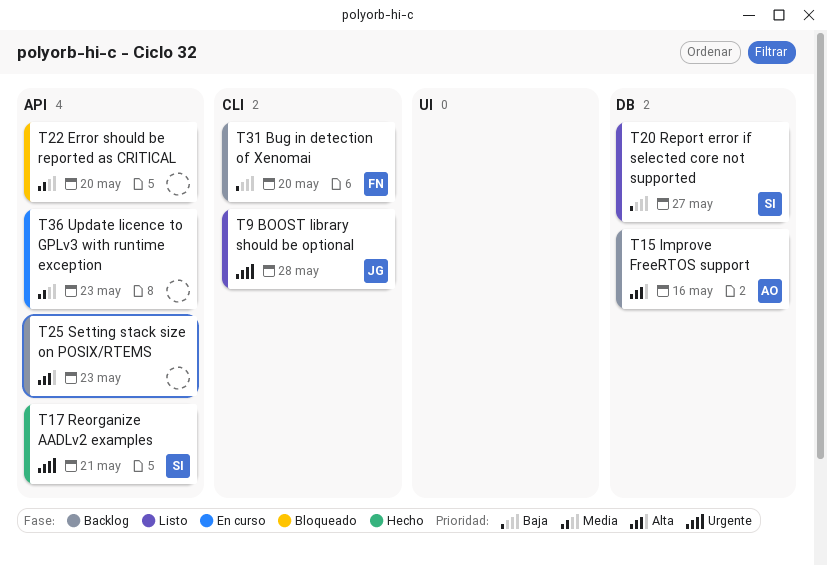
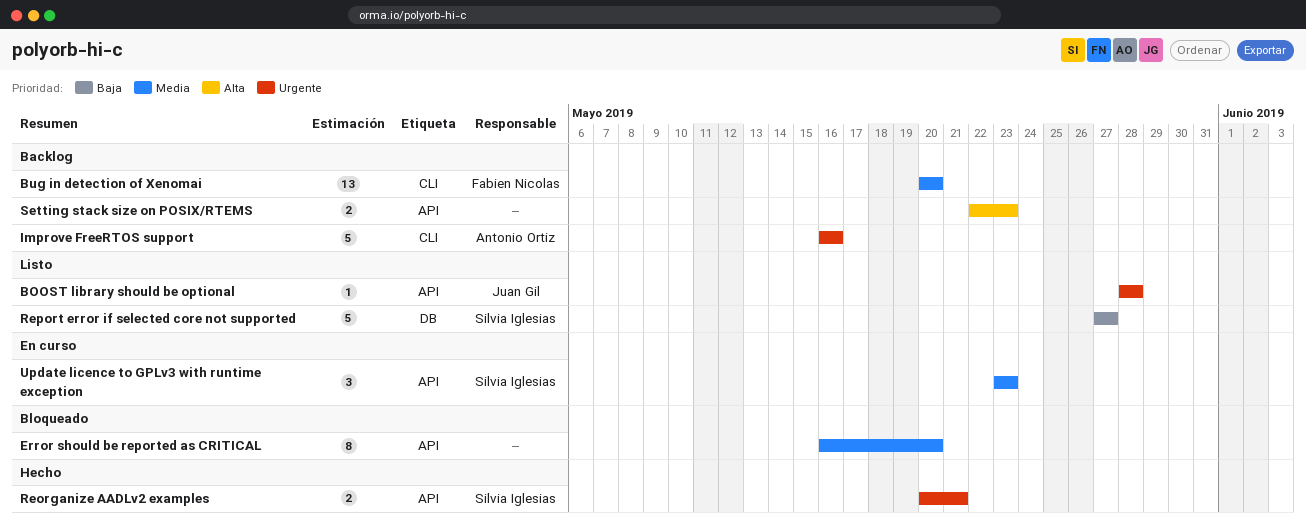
BOOST library should be optional, label: CLI -> API
Bug in detection of Xenomai, priority: Baja -> Media
Improve FreeRTOS support, priority: Alta -> Urgente
Improve FreeRTOS support, label: DB -> CLI
Update licence to GPLv3 with runtime exception, owner: none -> Silvia Iglesias

